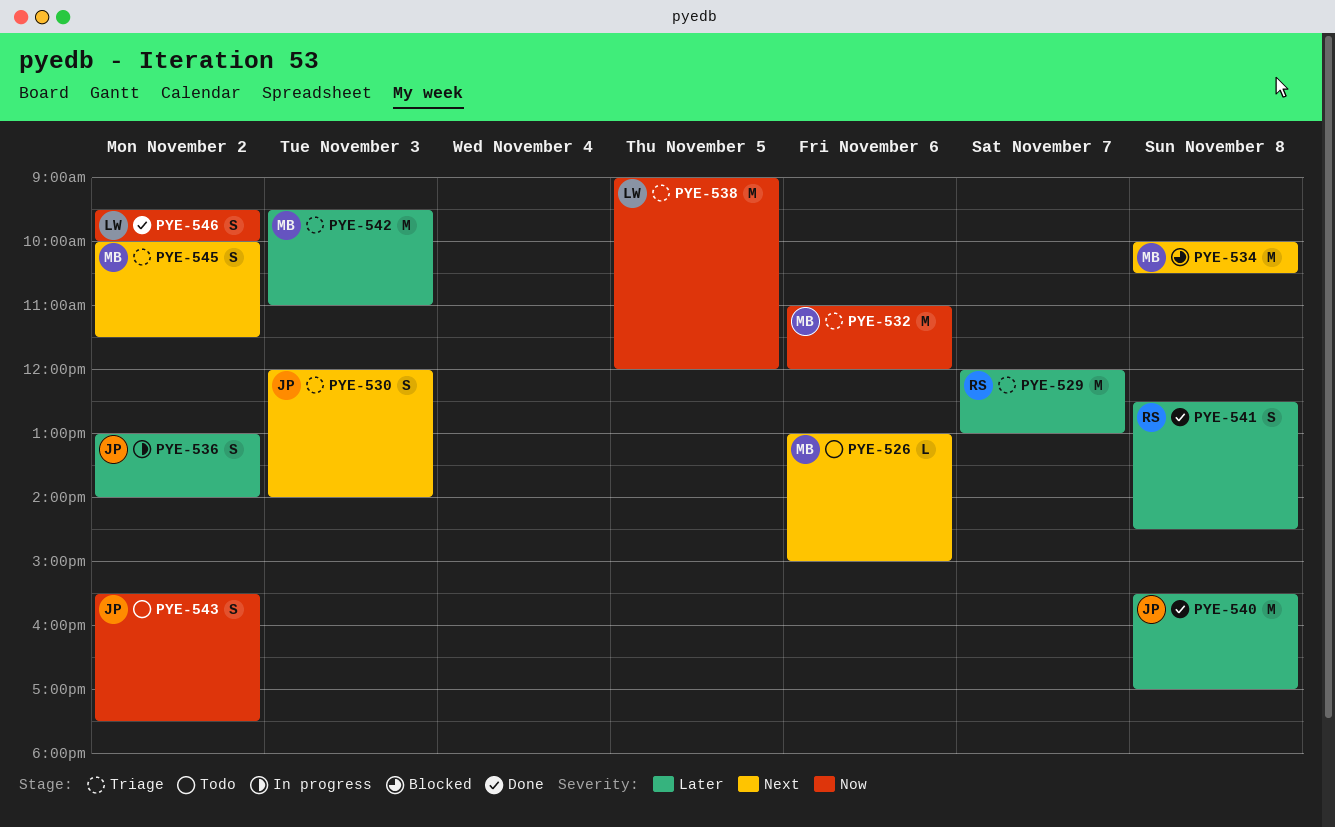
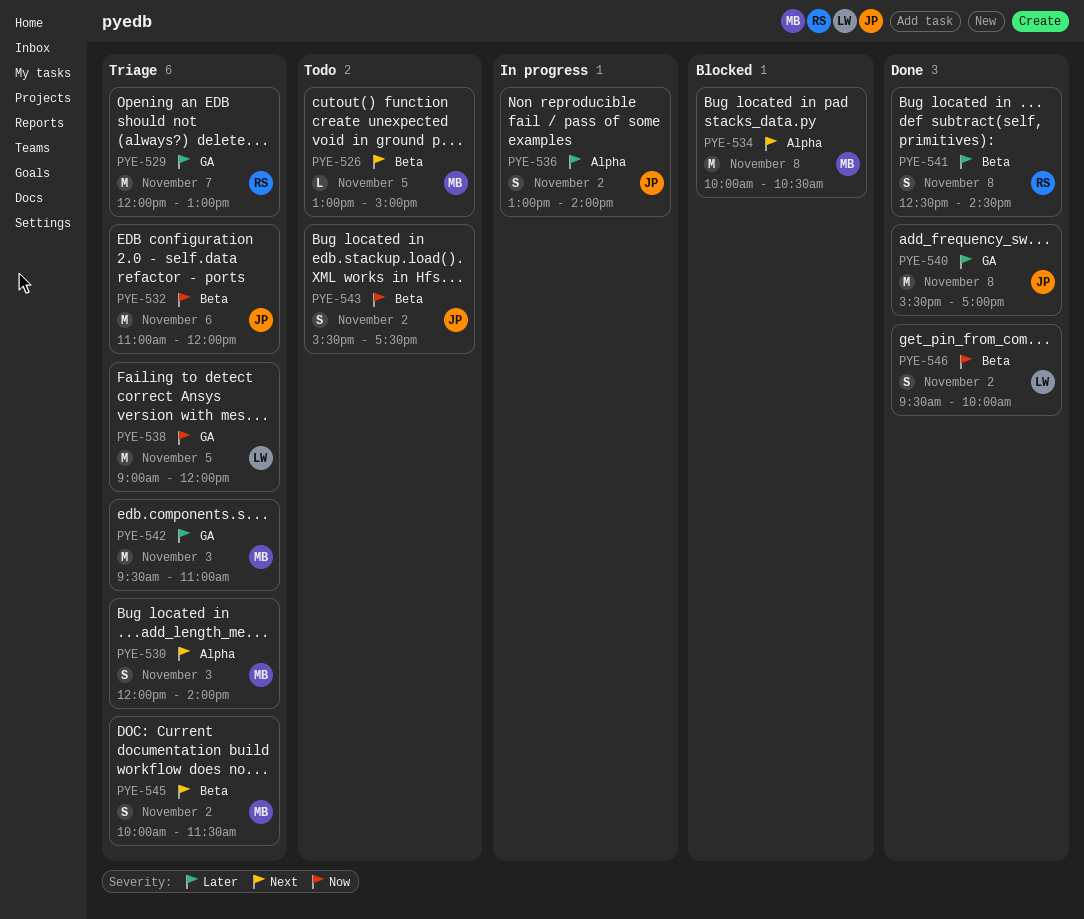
PYE-526, day: Nov 6 -> Nov 5
PYE-530, owner: JP -> MB
PYE-532, owner: MB -> JP

